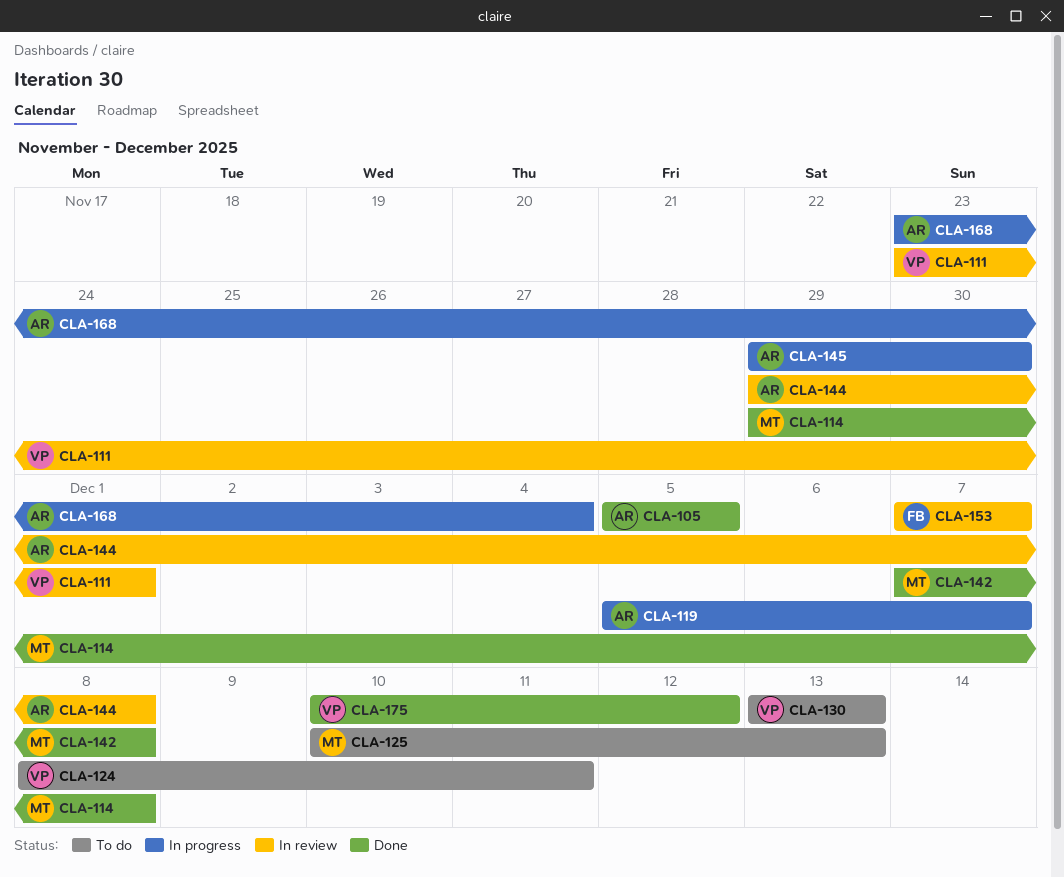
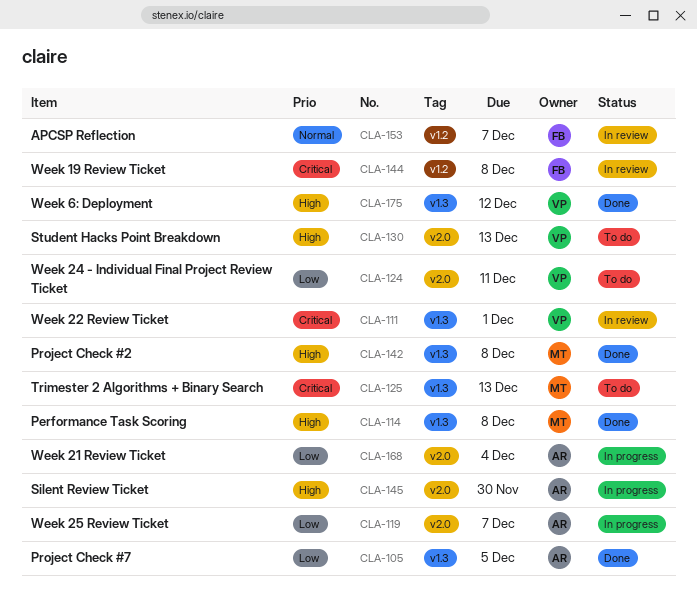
CLA-144, owner: AR -> FB

